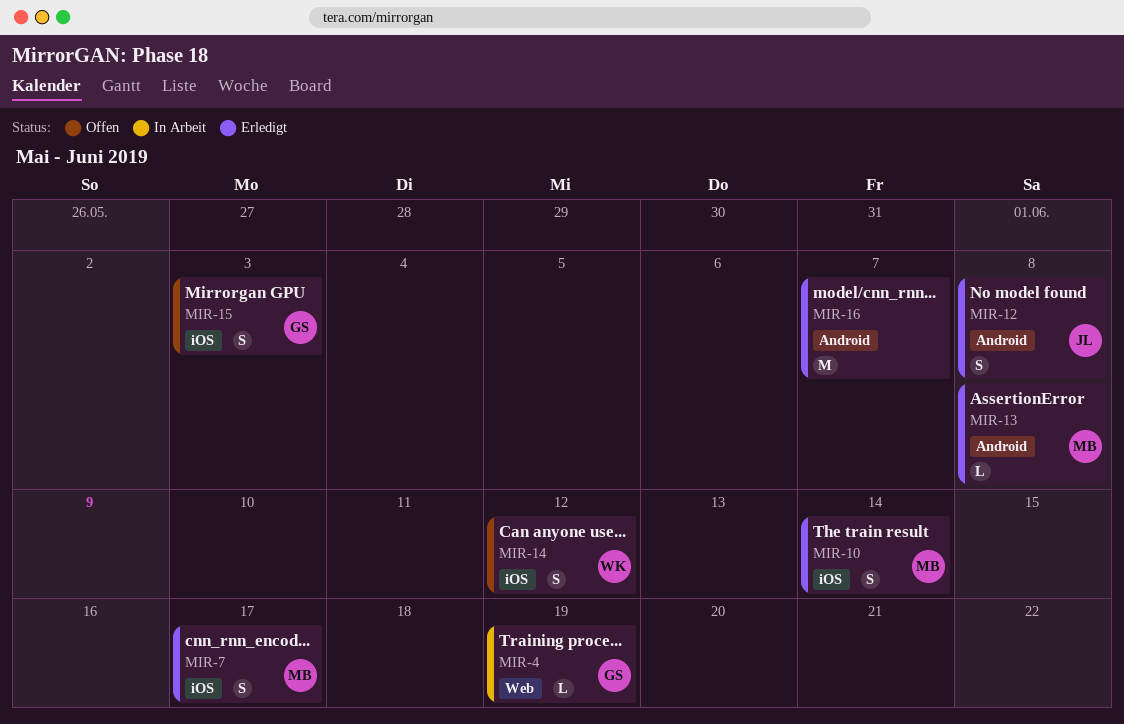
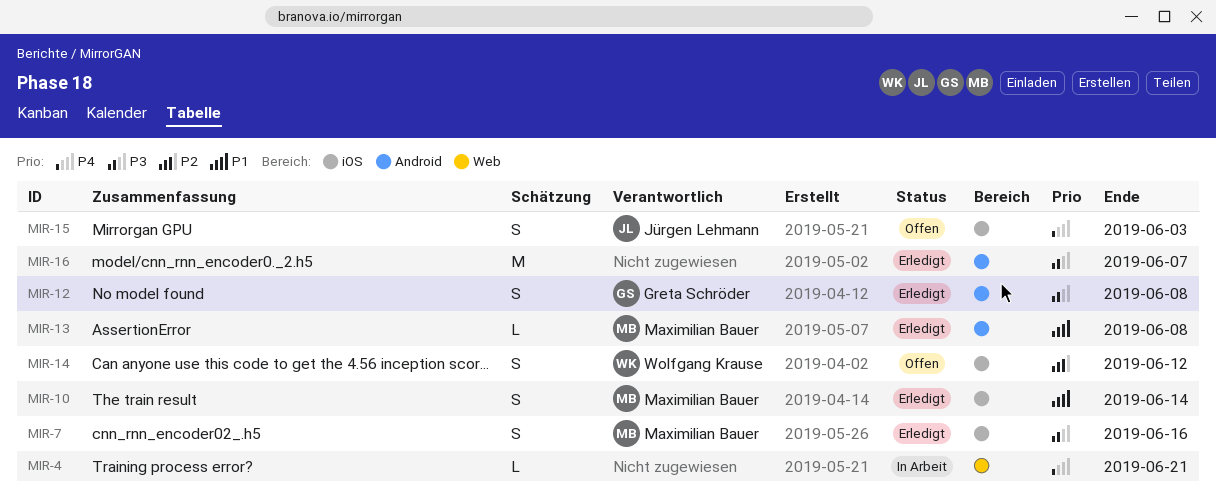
MIR-4, owner: Greta Schröder -> none
MIR-4, due: Jun 19 -> Jun 21
MIR-7, due: Jun 17 -> Jun 16
MIR-12, owner: Jürgen Lehmann -> Greta Schröder
MIR-15, owner: Greta Schröder -> Jürgen Lehmann

